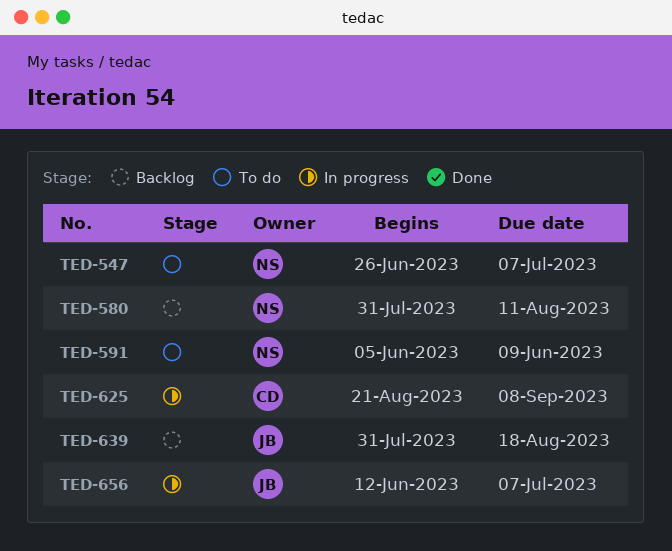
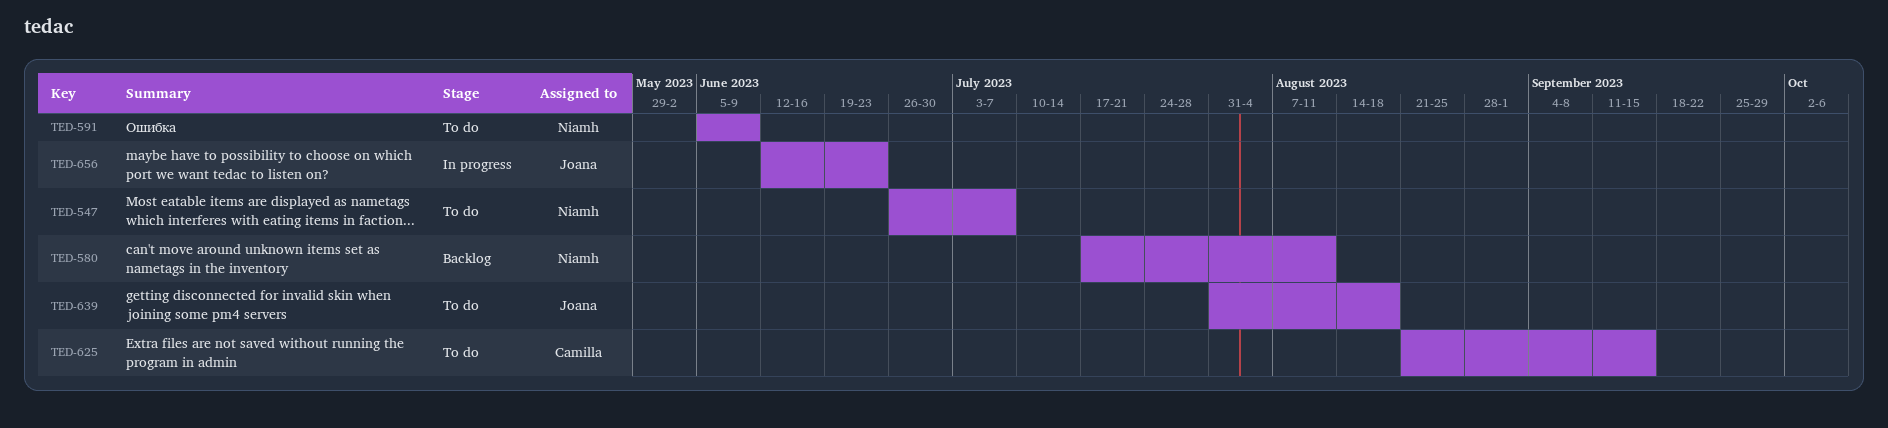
TED-580, start: Jul 31 -> Jul 17
TED-625, status: In progress -> To do
TED-625, due: Sep 8 -> Sep 15
TED-639, status: Backlog -> To do
TED-656, due: Jul 7 -> Jun 23

